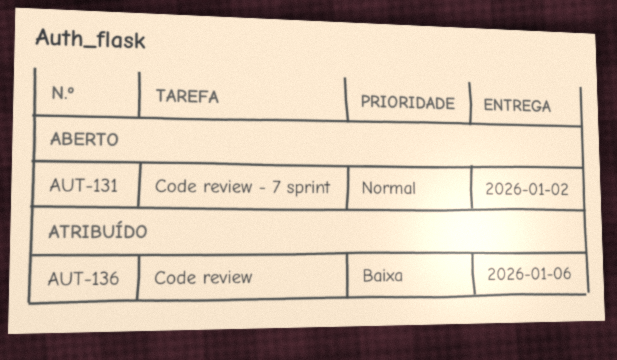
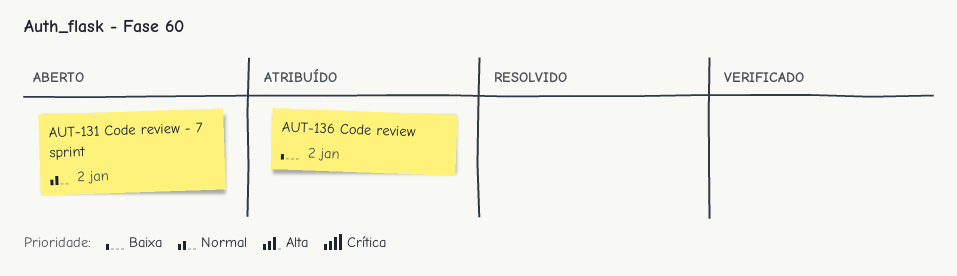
AUT-136, due: Jan 6 -> Jan 2

